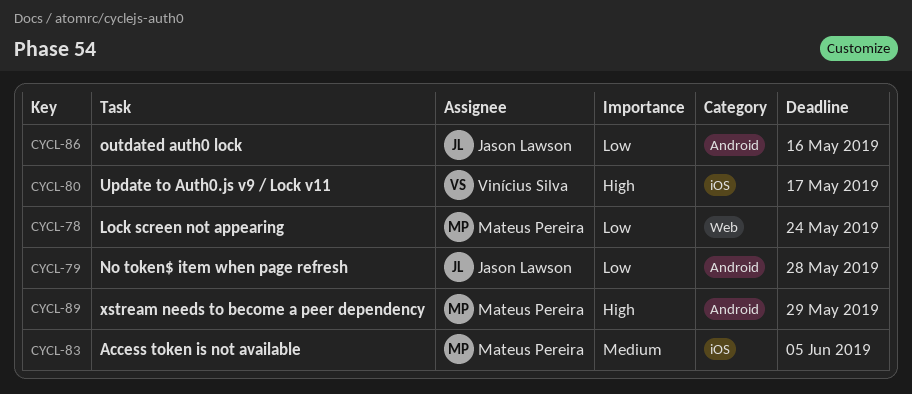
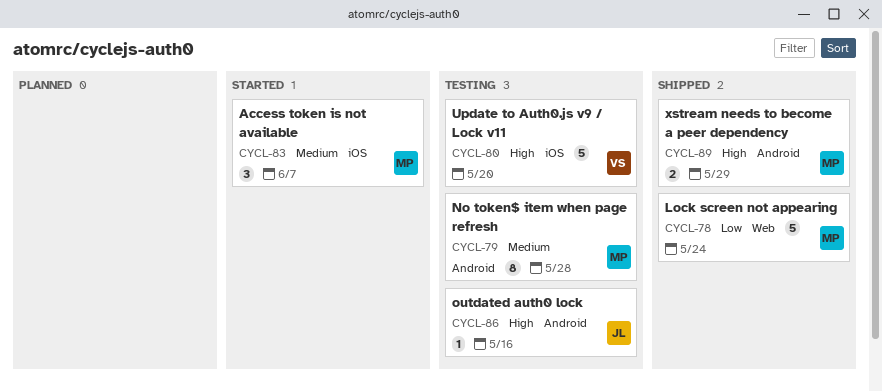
CYCL-79, owner: Jason Lawson -> Mateus Pereira
CYCL-79, priority: Low -> Medium
CYCL-80, due: May 17 -> May 20
CYCL-83, due: Jun 5 -> Jun 7
CYCL-86, priority: Low -> High

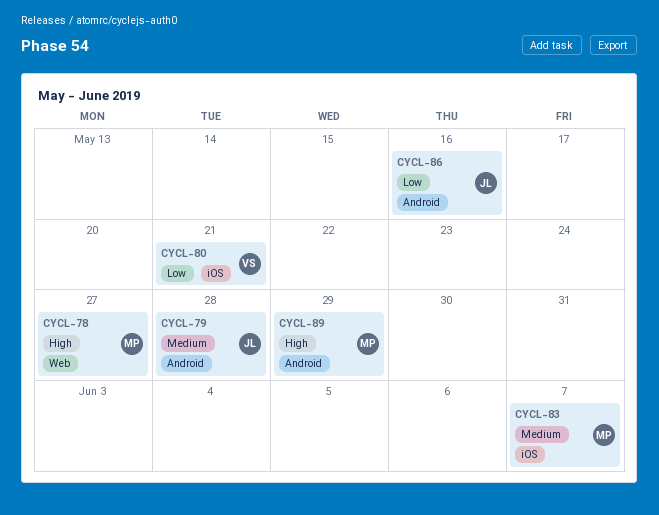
CYCL-78, priority: Low -> High
CYCL-78, due: May 24 -> May 27
CYCL-79, owner: MP -> JL
CYCL-80, priority: High -> Low
CYCL-80, due: May 20 -> May 21
CYCL-86, priority: High -> Low

